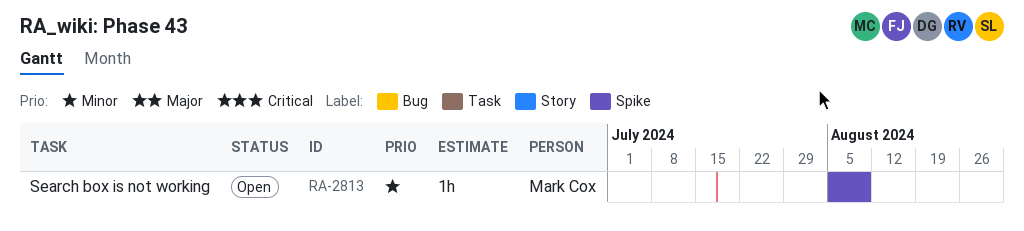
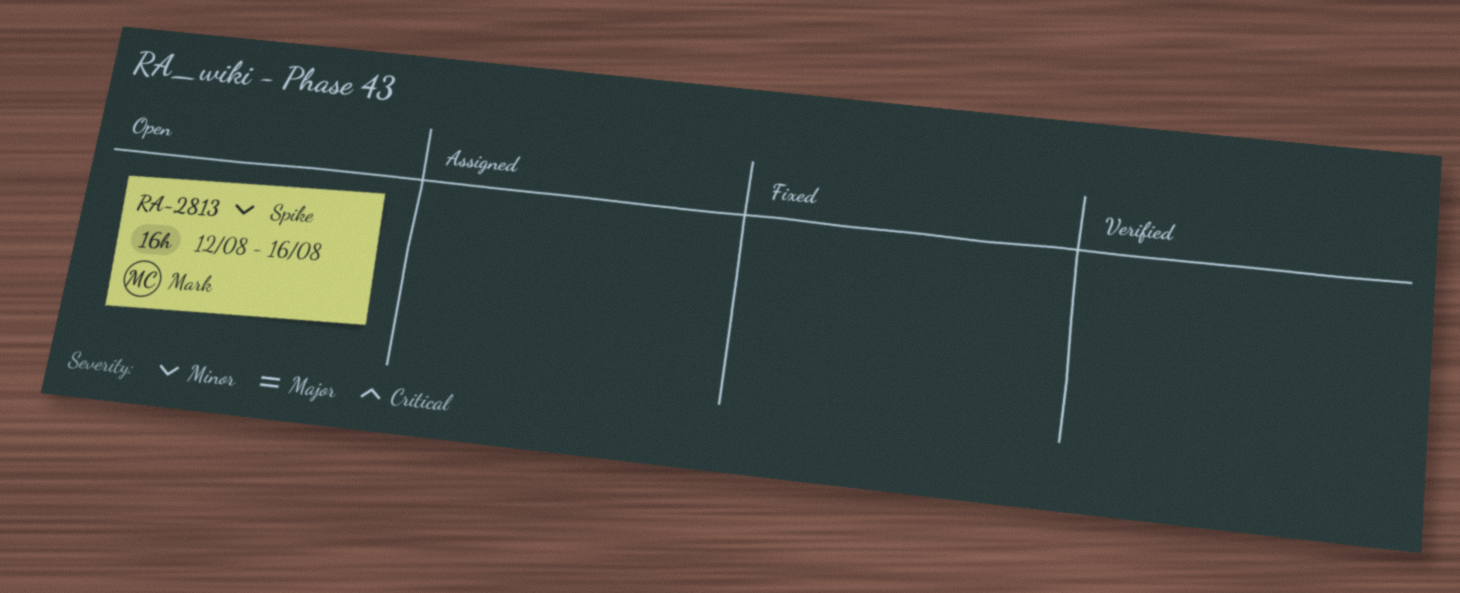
RA-2813, estimate: 1h -> 16h
RA-2813, start: Aug 5 -> Aug 12
RA-2813, due: Aug 9 -> Aug 16

